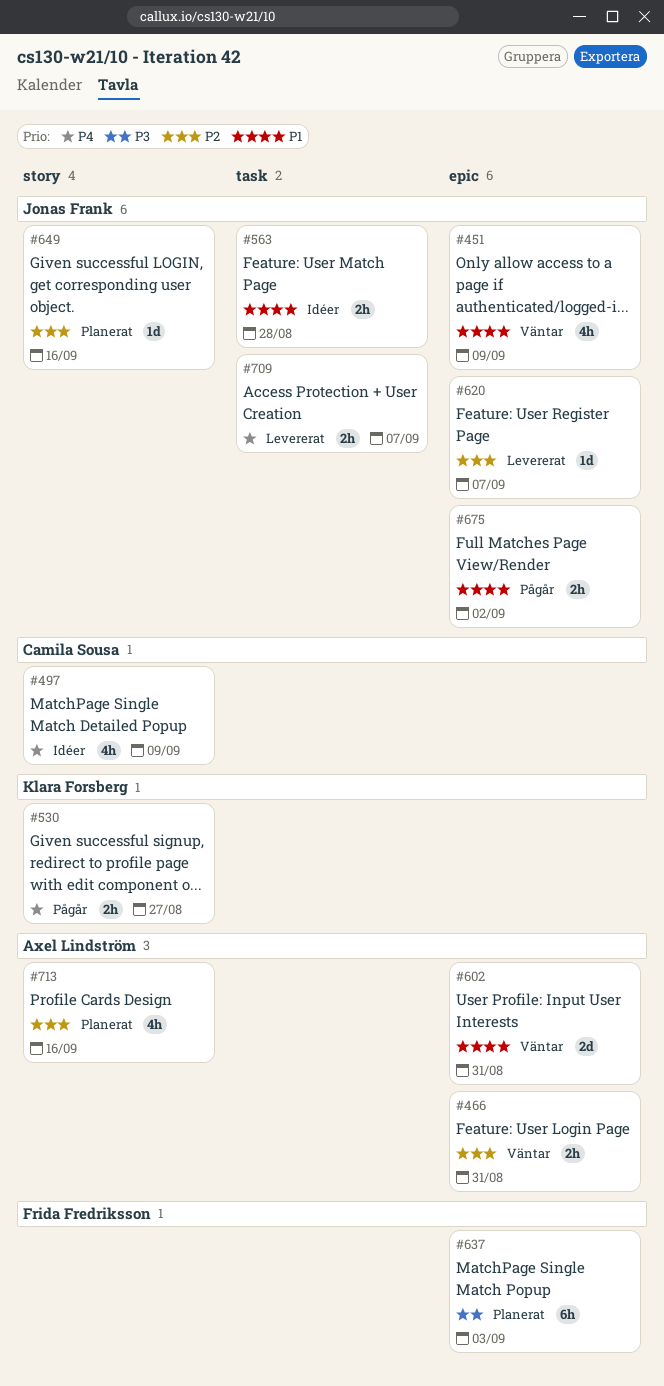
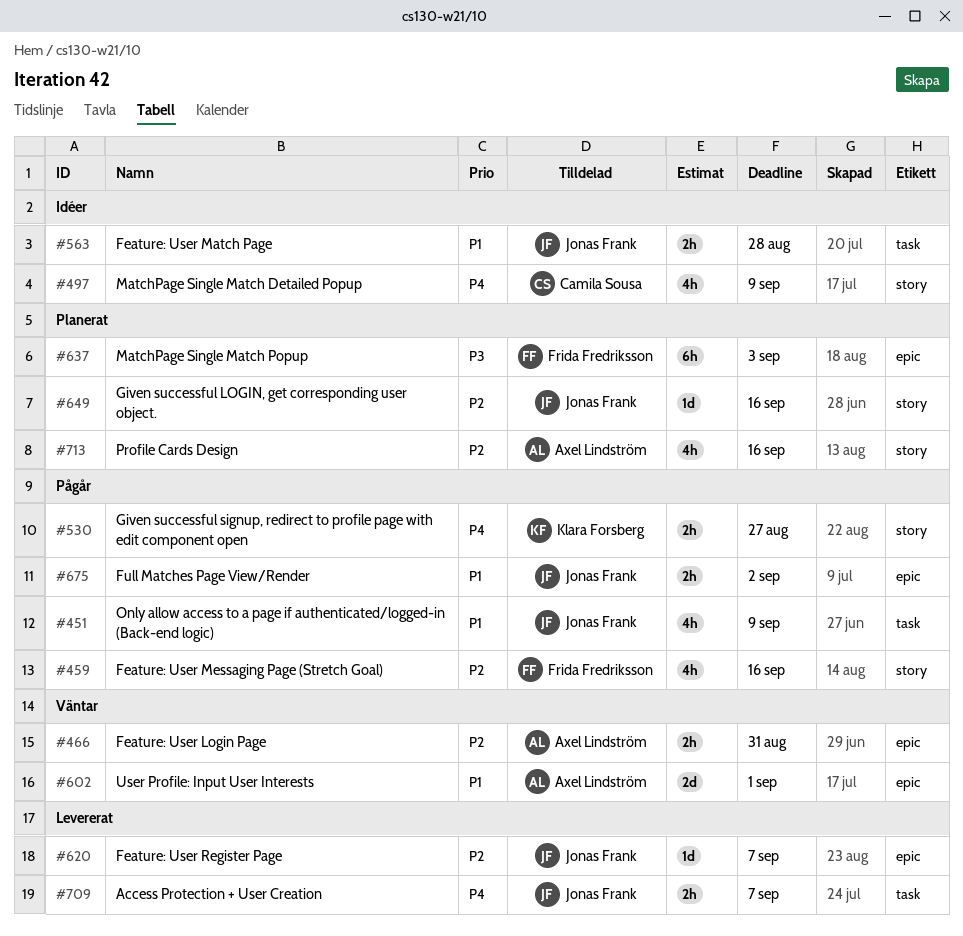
#451, status: Väntar -> Pågår
#451, label: epic -> task
#459: none -> present
#602, due: Aug 31 -> Sep 1

